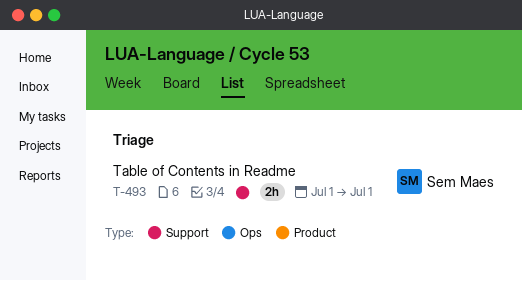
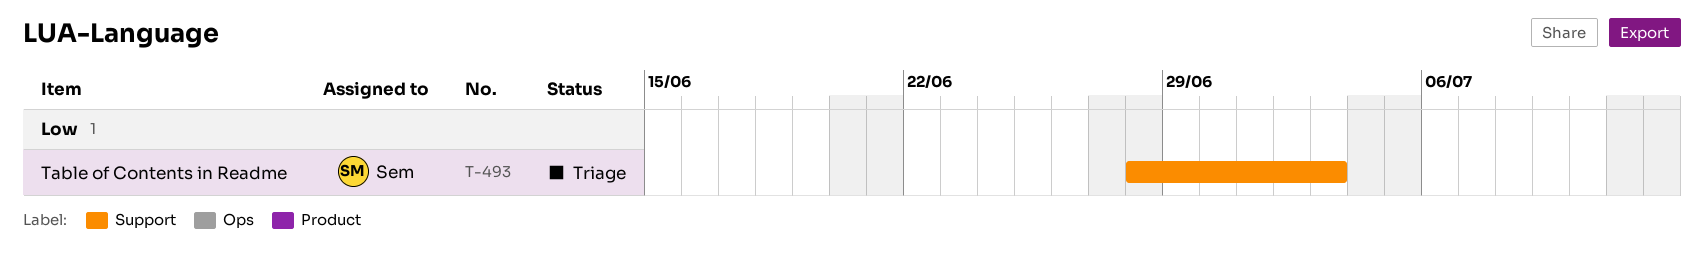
T-493, start: Jul 1 -> Jun 28
T-493, due: Jul 1 -> Jul 3

